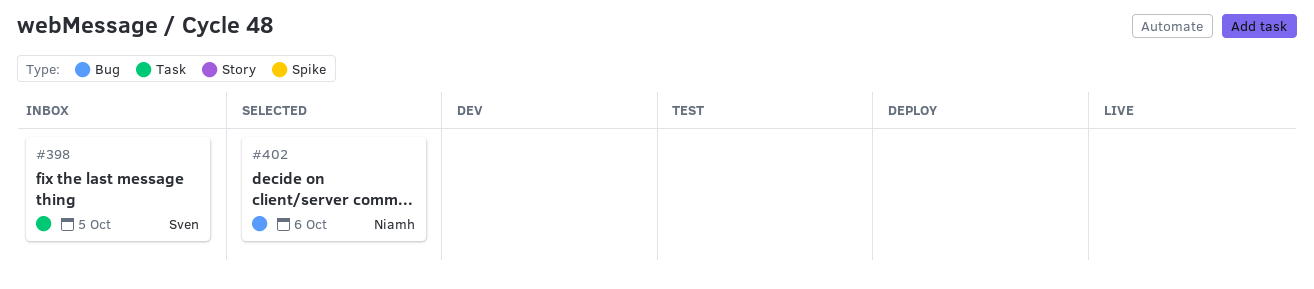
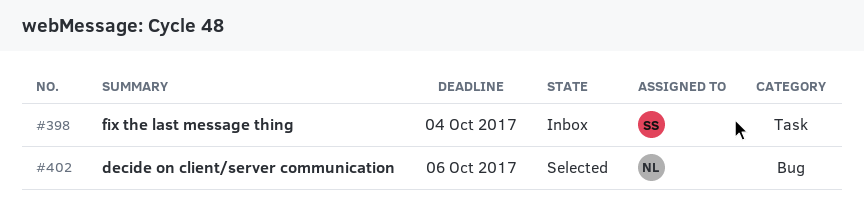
#398, due: Oct 5 -> Oct 4

